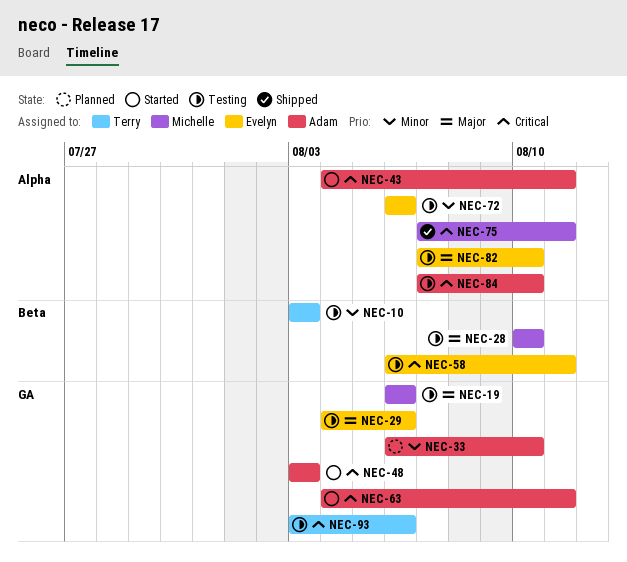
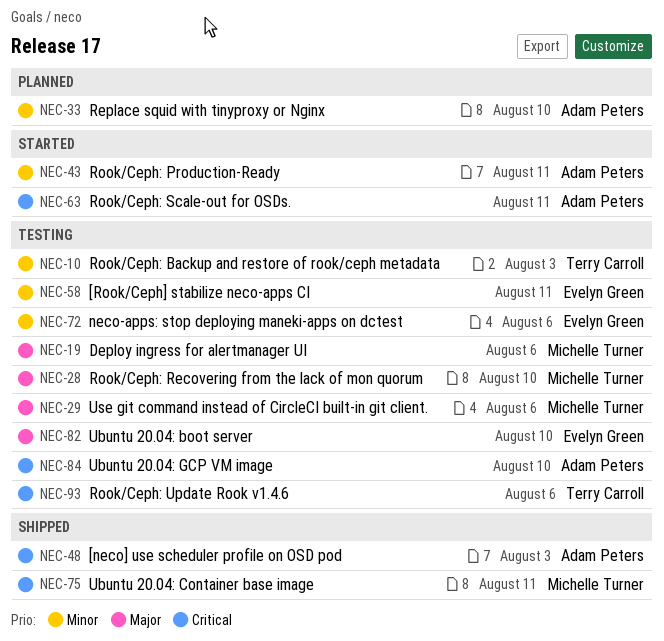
NEC-29, owner: Evelyn Green -> Michelle Turner
NEC-43, priority: Critical -> Minor
NEC-48, status: Started -> Shipped
NEC-58, priority: Critical -> Minor

